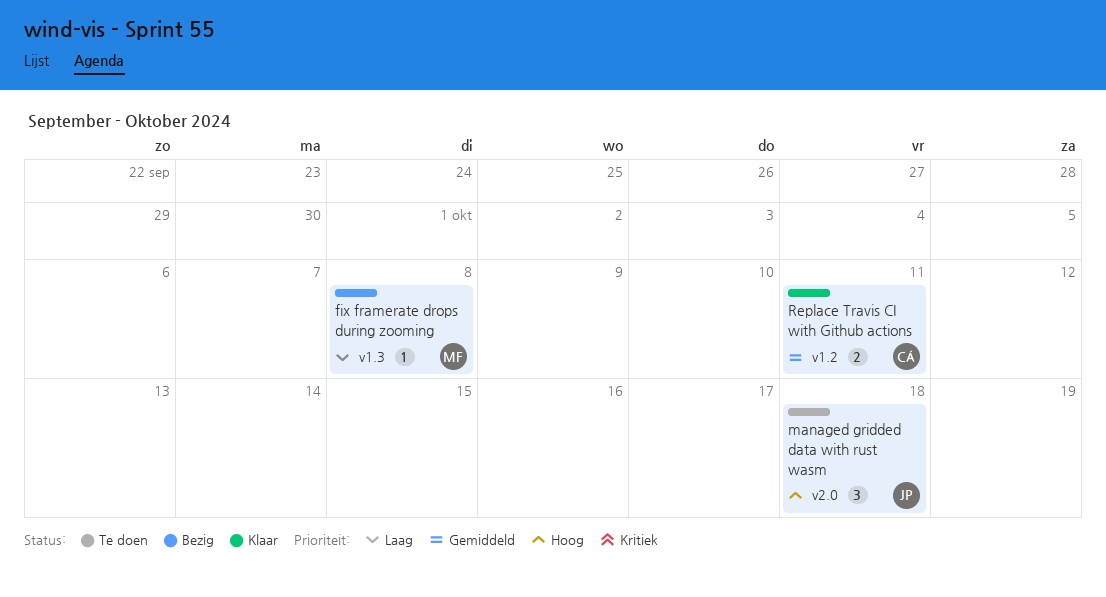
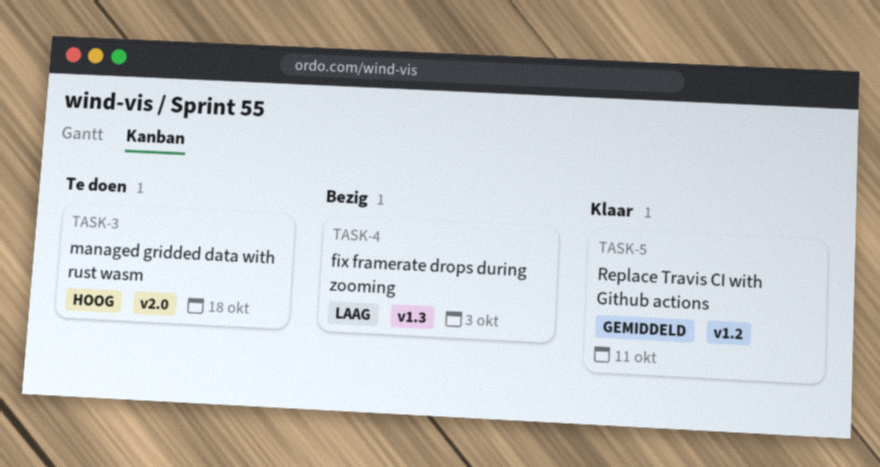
fix framerate drops during zooming, due: Oct 8 -> Oct 3

